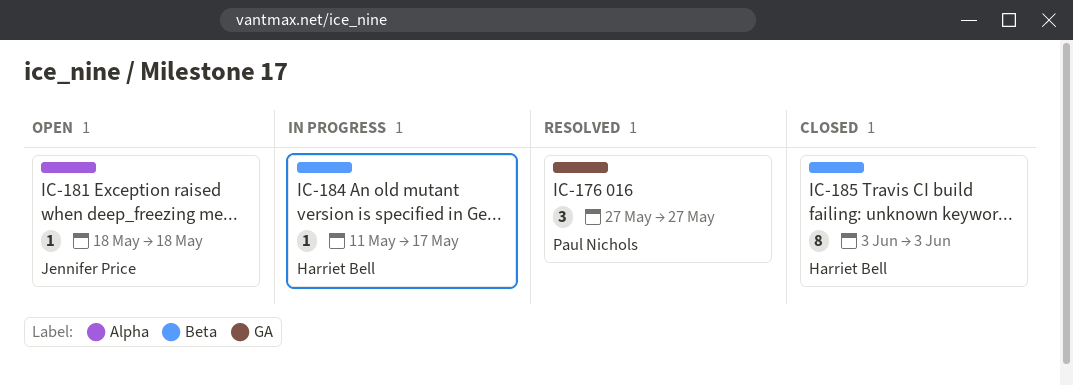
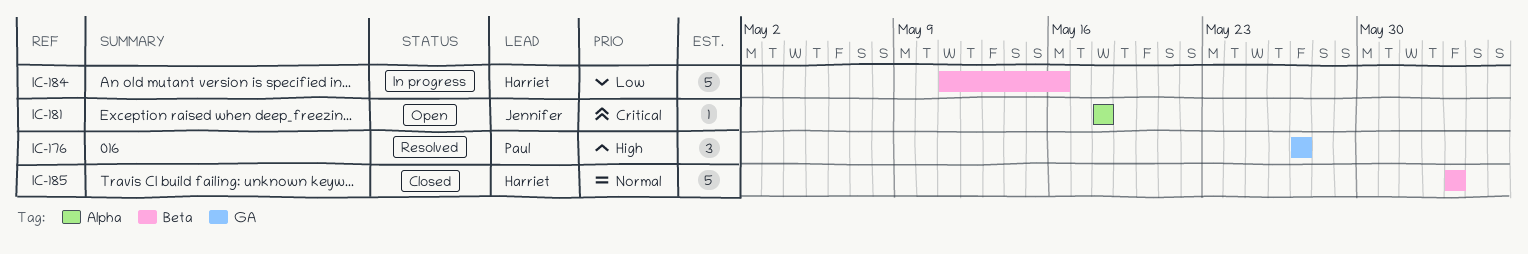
IC-184, estimate: 1 -> 5
IC-184, due: May 17 -> May 16
IC-185, estimate: 8 -> 5

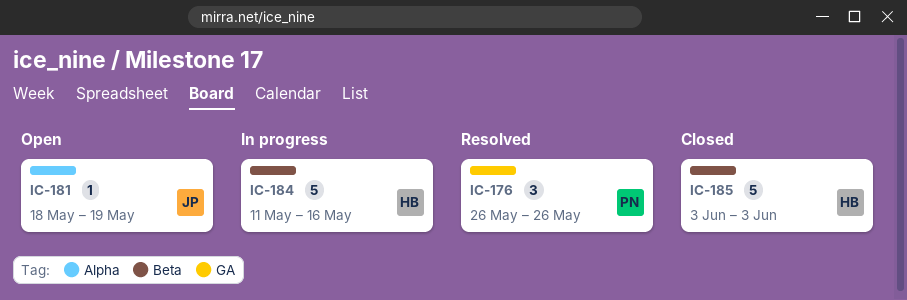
IC-176, start: May 27 -> May 26
IC-176, due: May 27 -> May 26
IC-181, due: May 18 -> May 19

